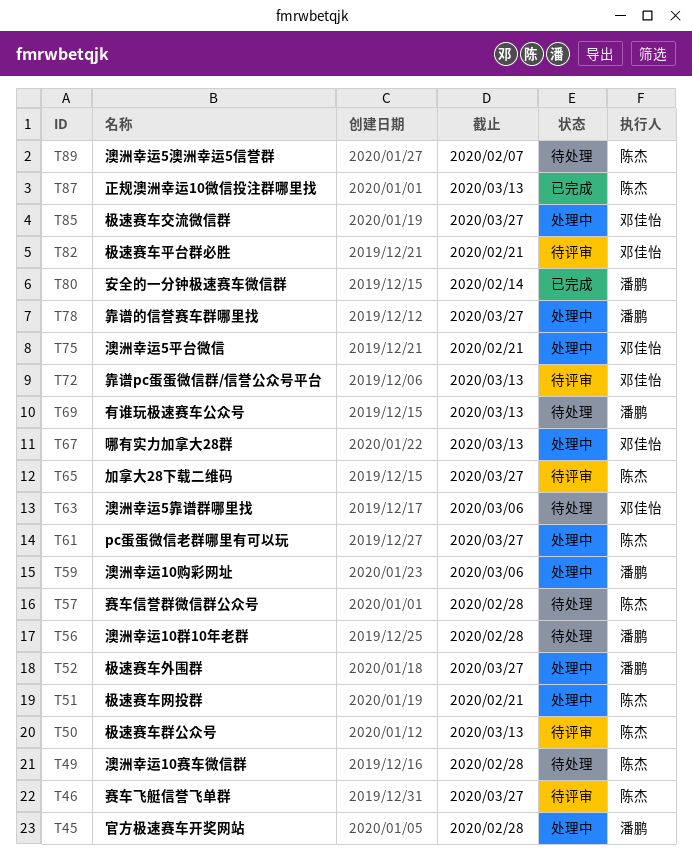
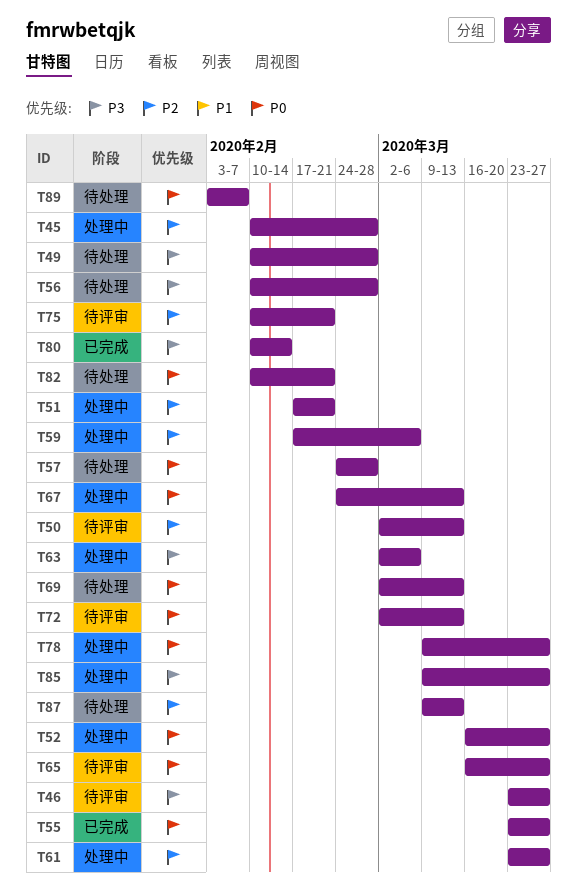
T55: none -> present
T63, status: 待处理 -> 处理中
T75, status: 处理中 -> 待评审
T82, status: 待评审 -> 待处理
T87, status: 已完成 -> 待处理

